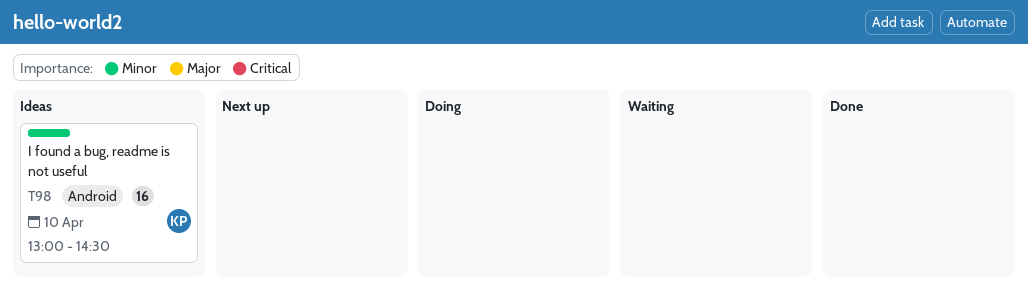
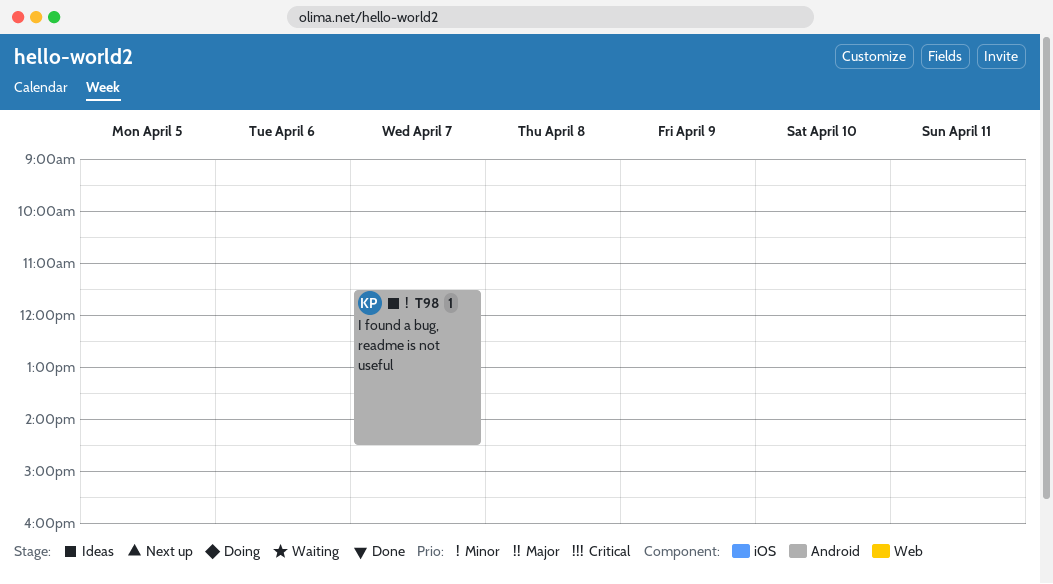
T98, estimate: 16 -> 1
T98, day: Apr 10 -> Apr 7
T98, begins: 13:00 -> 11:30

